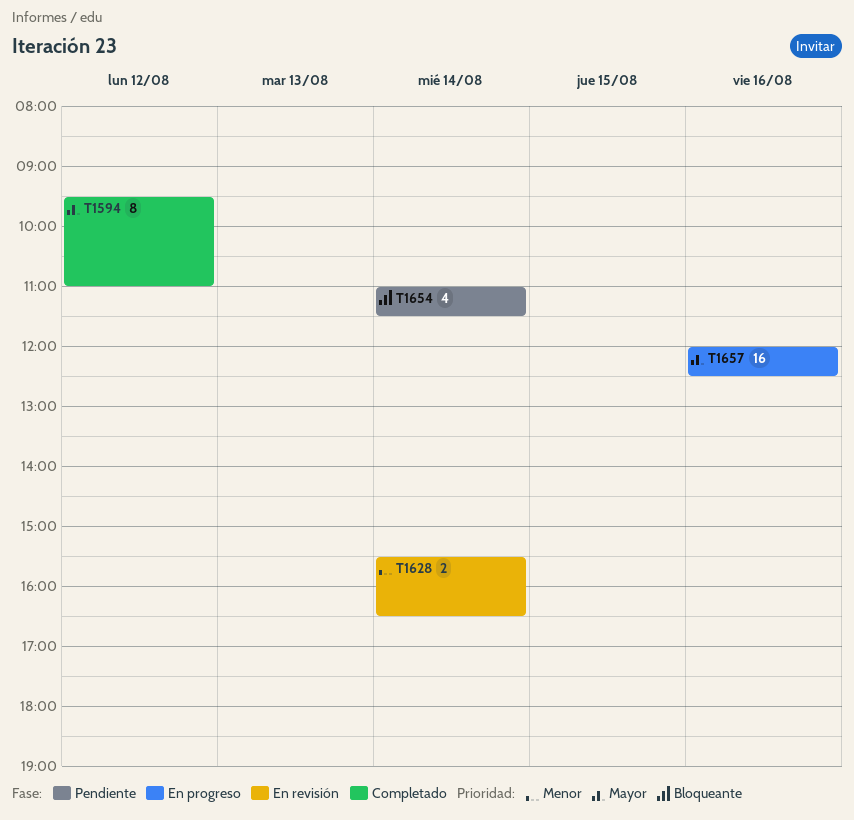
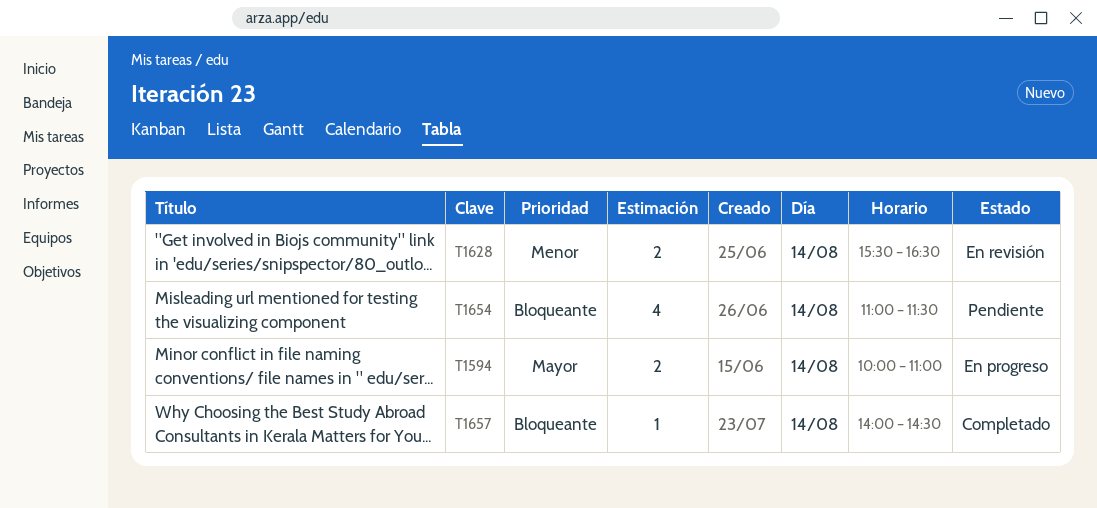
T1594, status: Completado -> En progreso
T1594, estimate: 8 -> 2
T1594, day: Aug 12 -> Aug 14
T1594, begins: 09:30 -> 10:00
T1657, status: En progreso -> Completado
T1657, priority: Mayor -> Bloqueante
T1657, estimate: 16 -> 1
T1657, day: Aug 16 -> Aug 14
T1657, begins: 12:00 -> 14:00
T1657, ends: 12:30 -> 14:30

